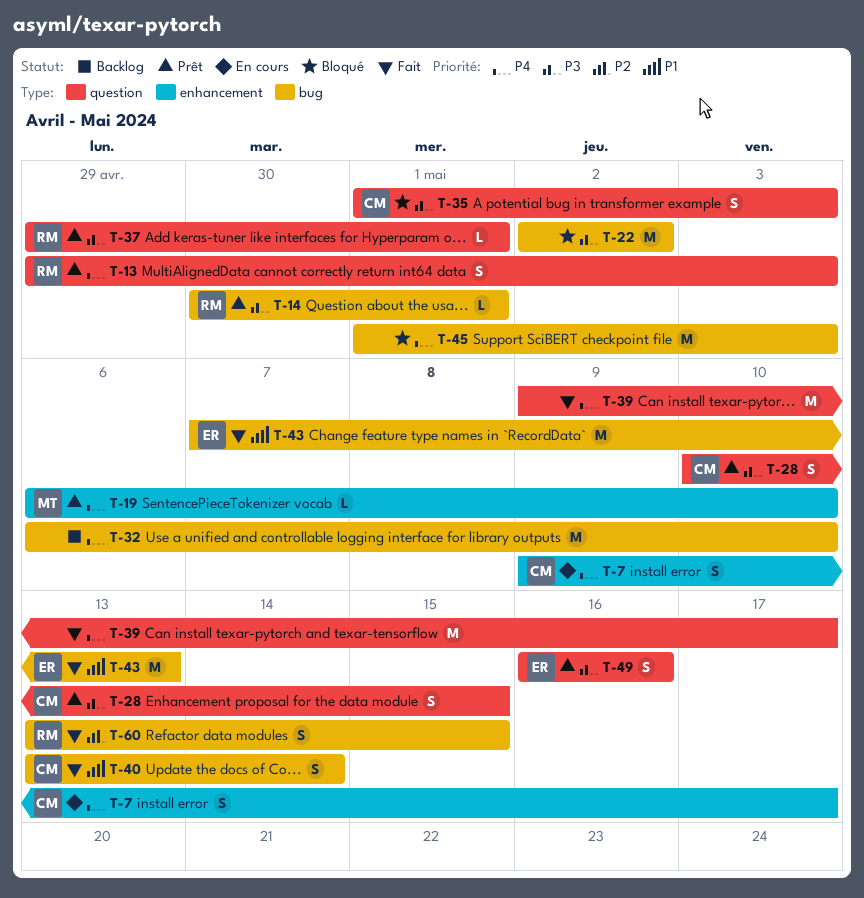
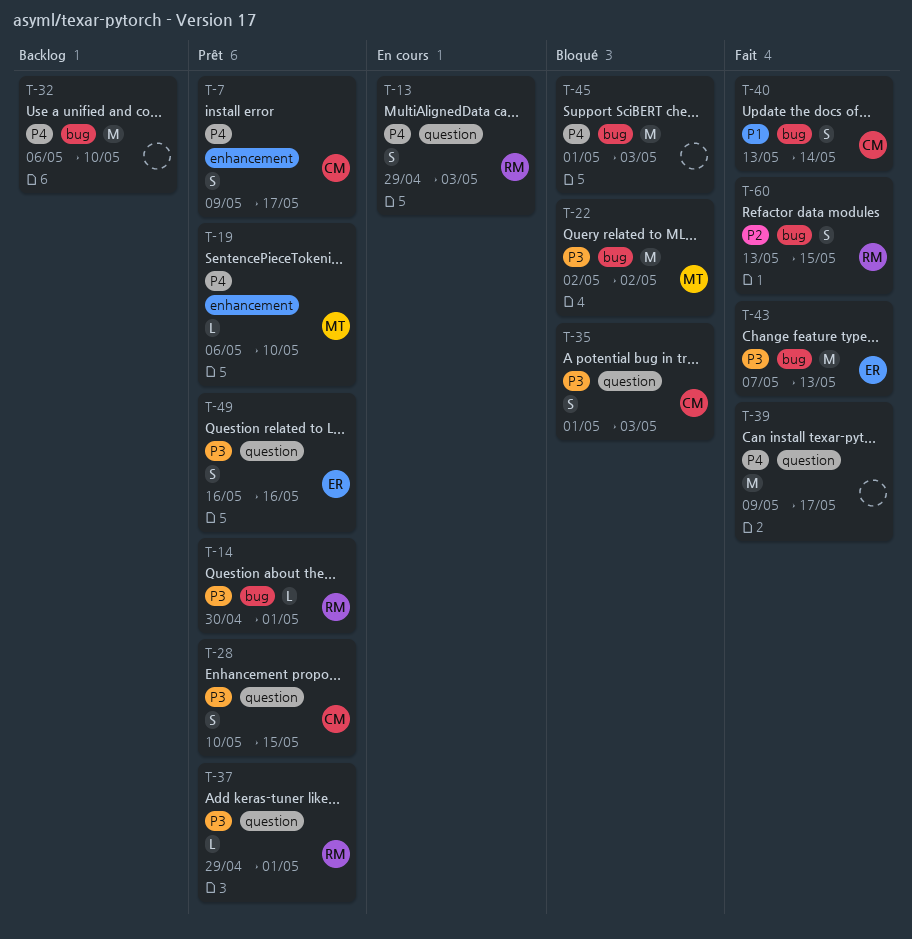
T-7, status: En cours -> Prêt
T-13, status: Prêt -> En cours
T-22, owner: none -> MT
T-43, priority: P1 -> P3

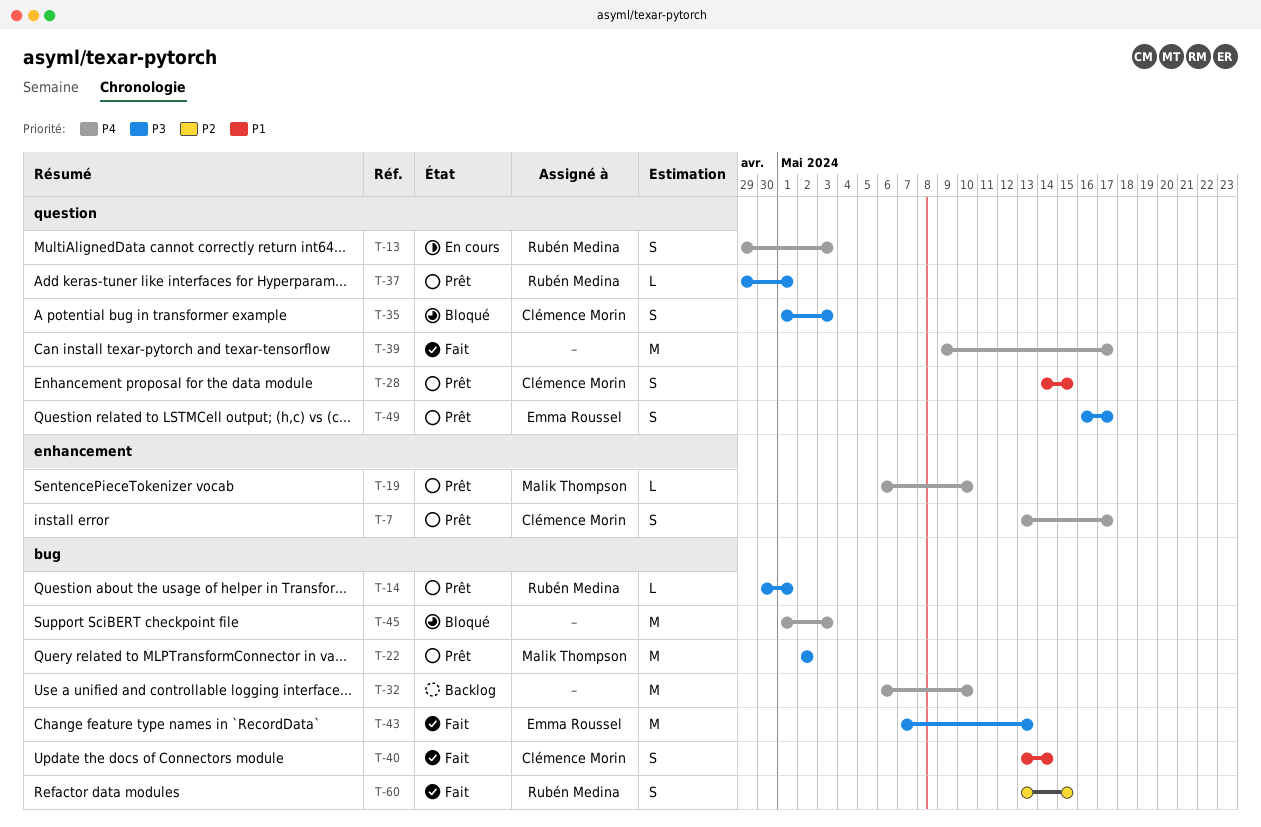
T-7, start: May 9 -> May 13
T-22, status: Bloqué -> Prêt
T-28, priority: P3 -> P1
T-28, start: May 10 -> May 14
T-49, due: May 16 -> May 17

